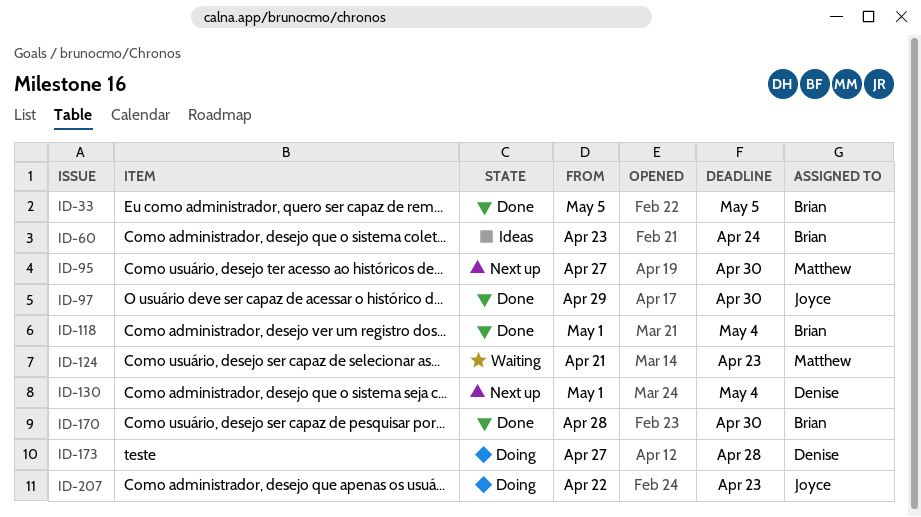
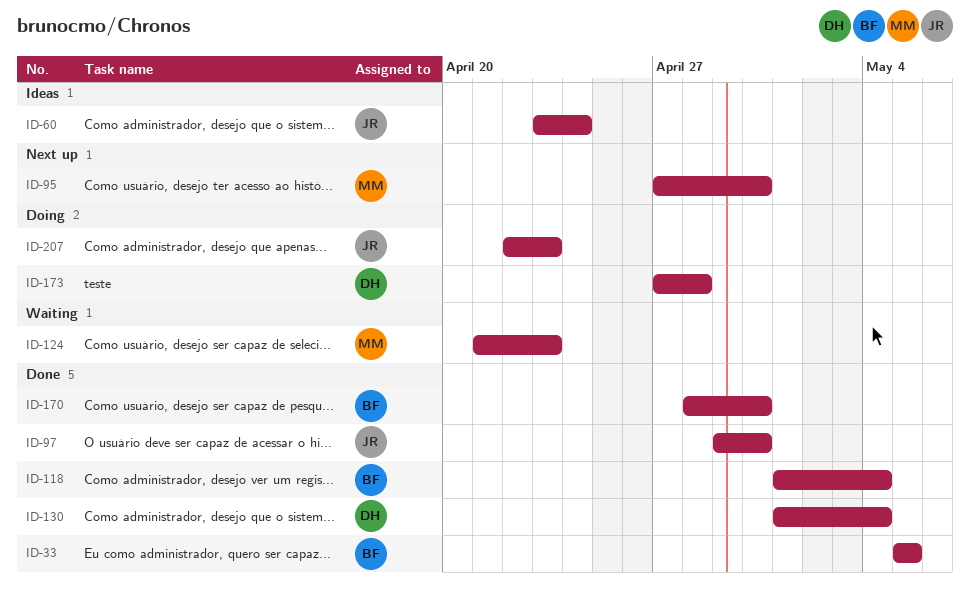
ID-60, owner: Brian -> Joyce
ID-130, status: Next up -> Done

